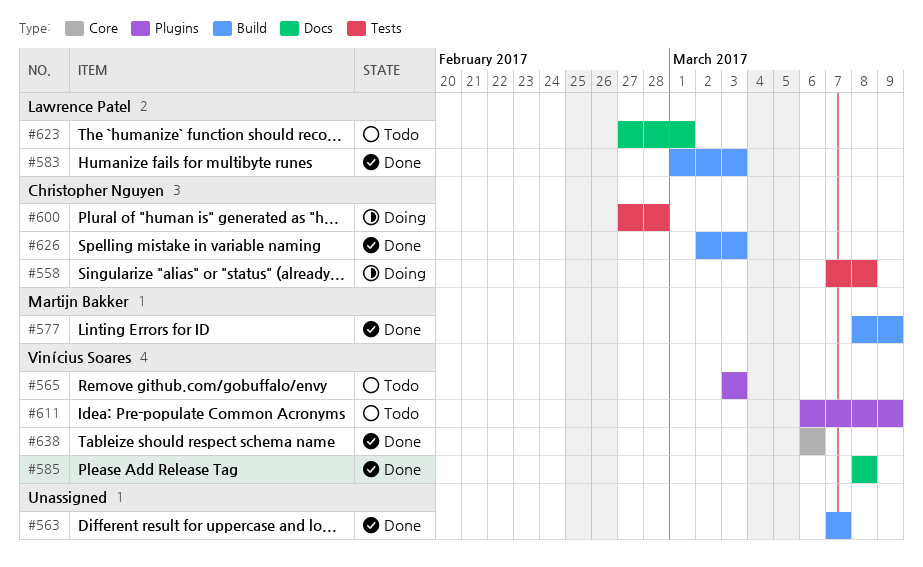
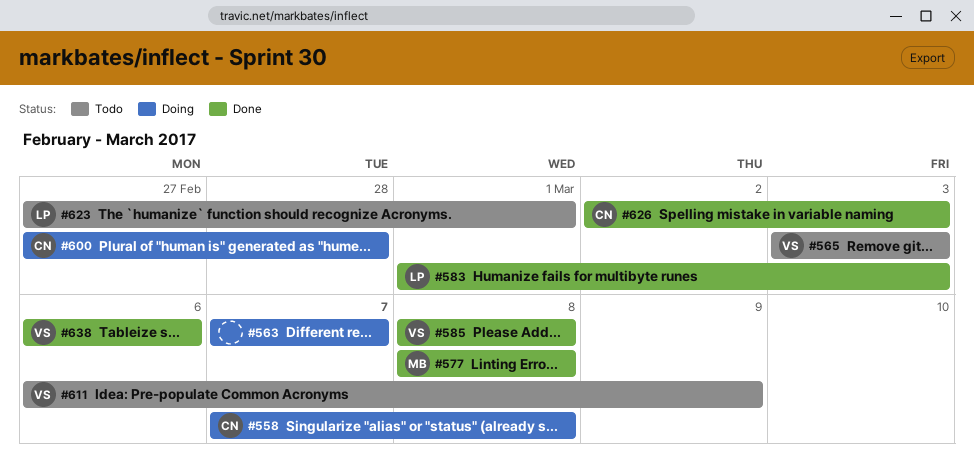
#563, status: Done -> Doing
#577, due: Mar 9 -> Mar 8

